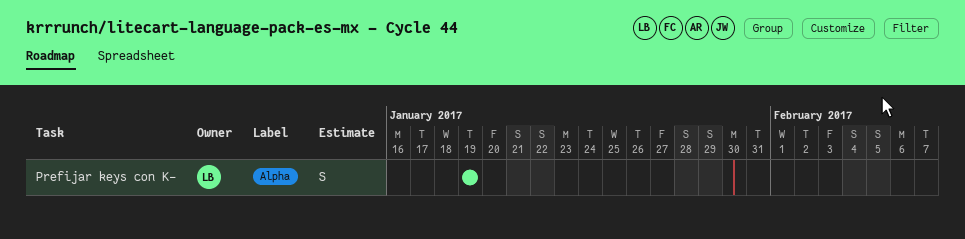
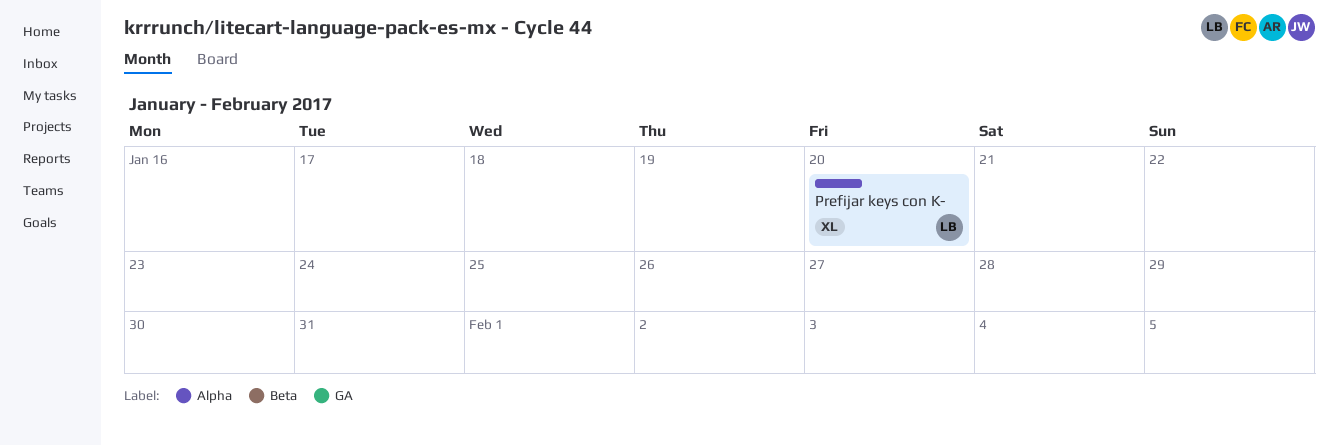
Prefijar keys con K-, estimate: S -> XL
Prefijar keys con K-, due: Jan 19 -> Jan 20

